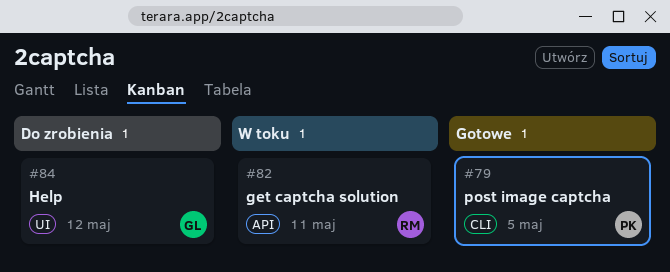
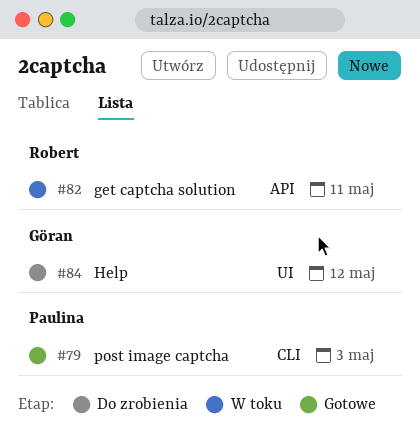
#79, due: May 5 -> May 3

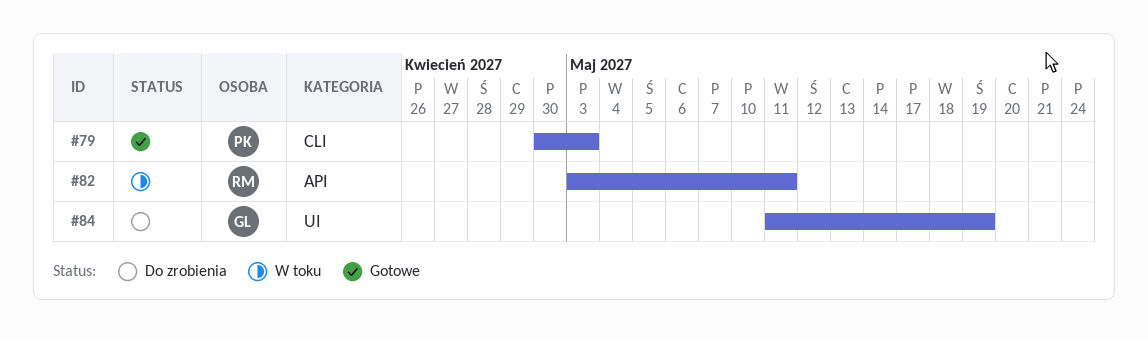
#84, due: May 12 -> May 19

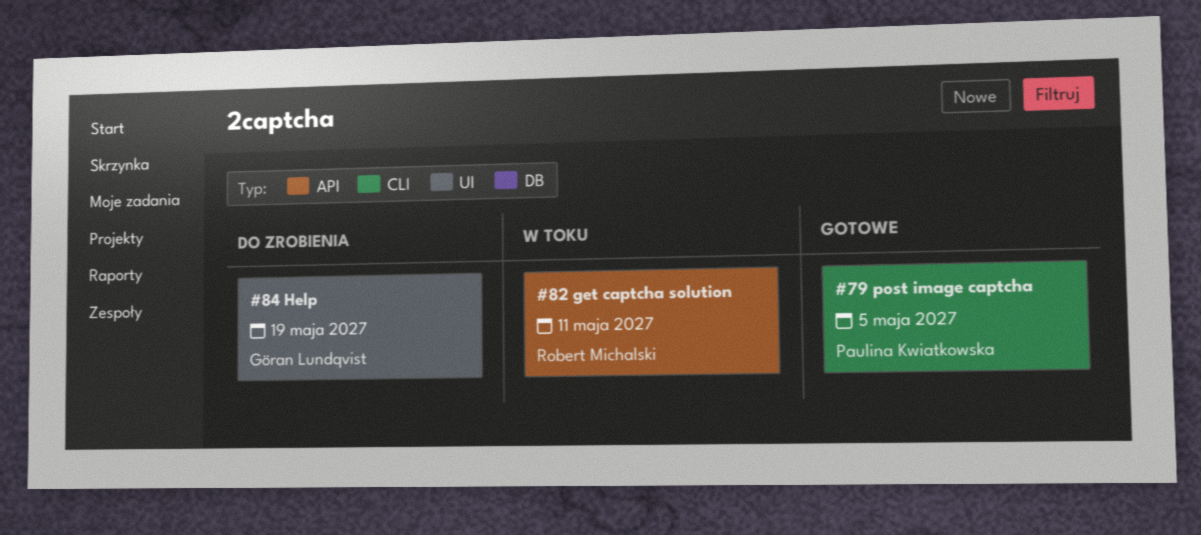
#79, due: May 3 -> May 5

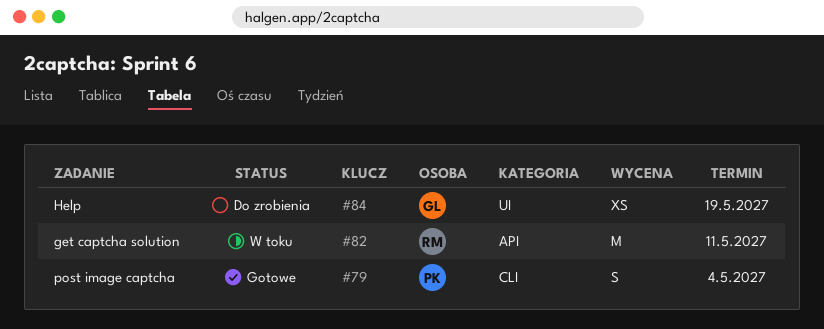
#79, due: May 5 -> May 4

